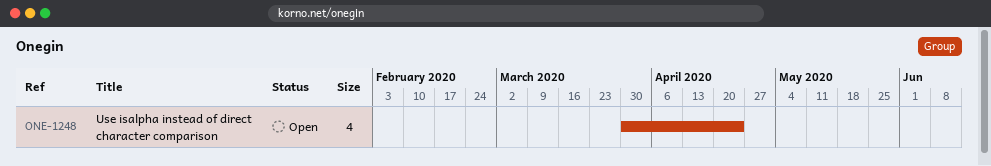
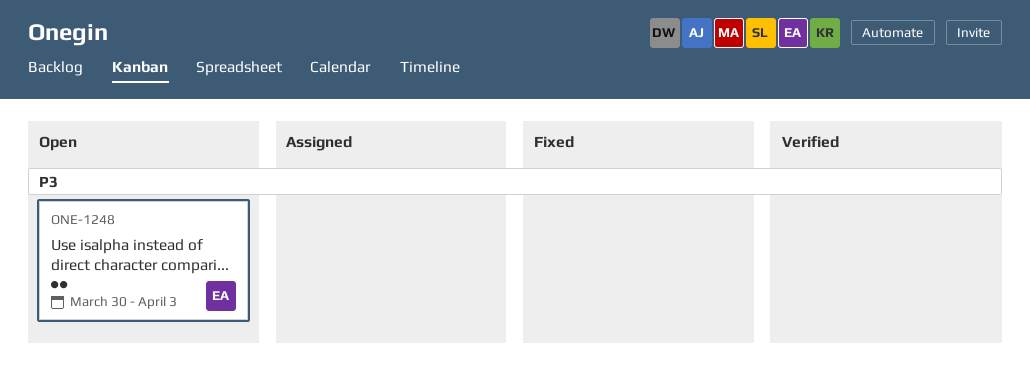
ONE-1248, estimate: 4 -> 2
ONE-1248, due: Apr 24 -> Apr 3

